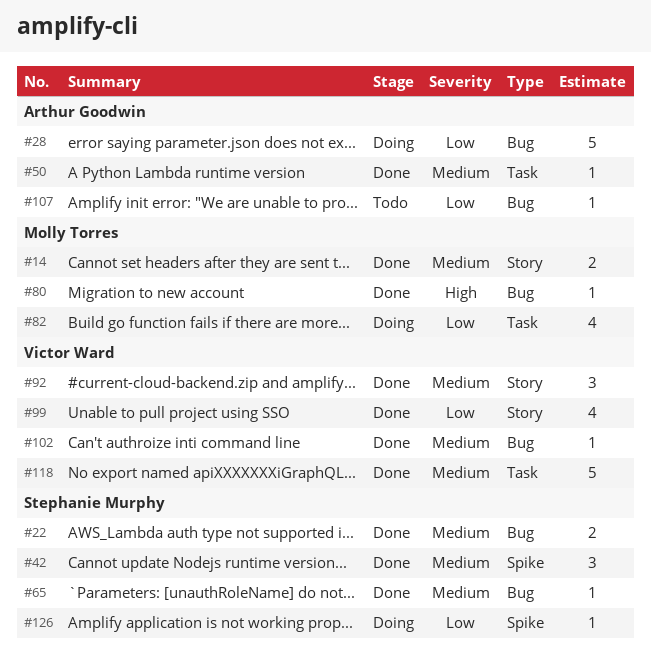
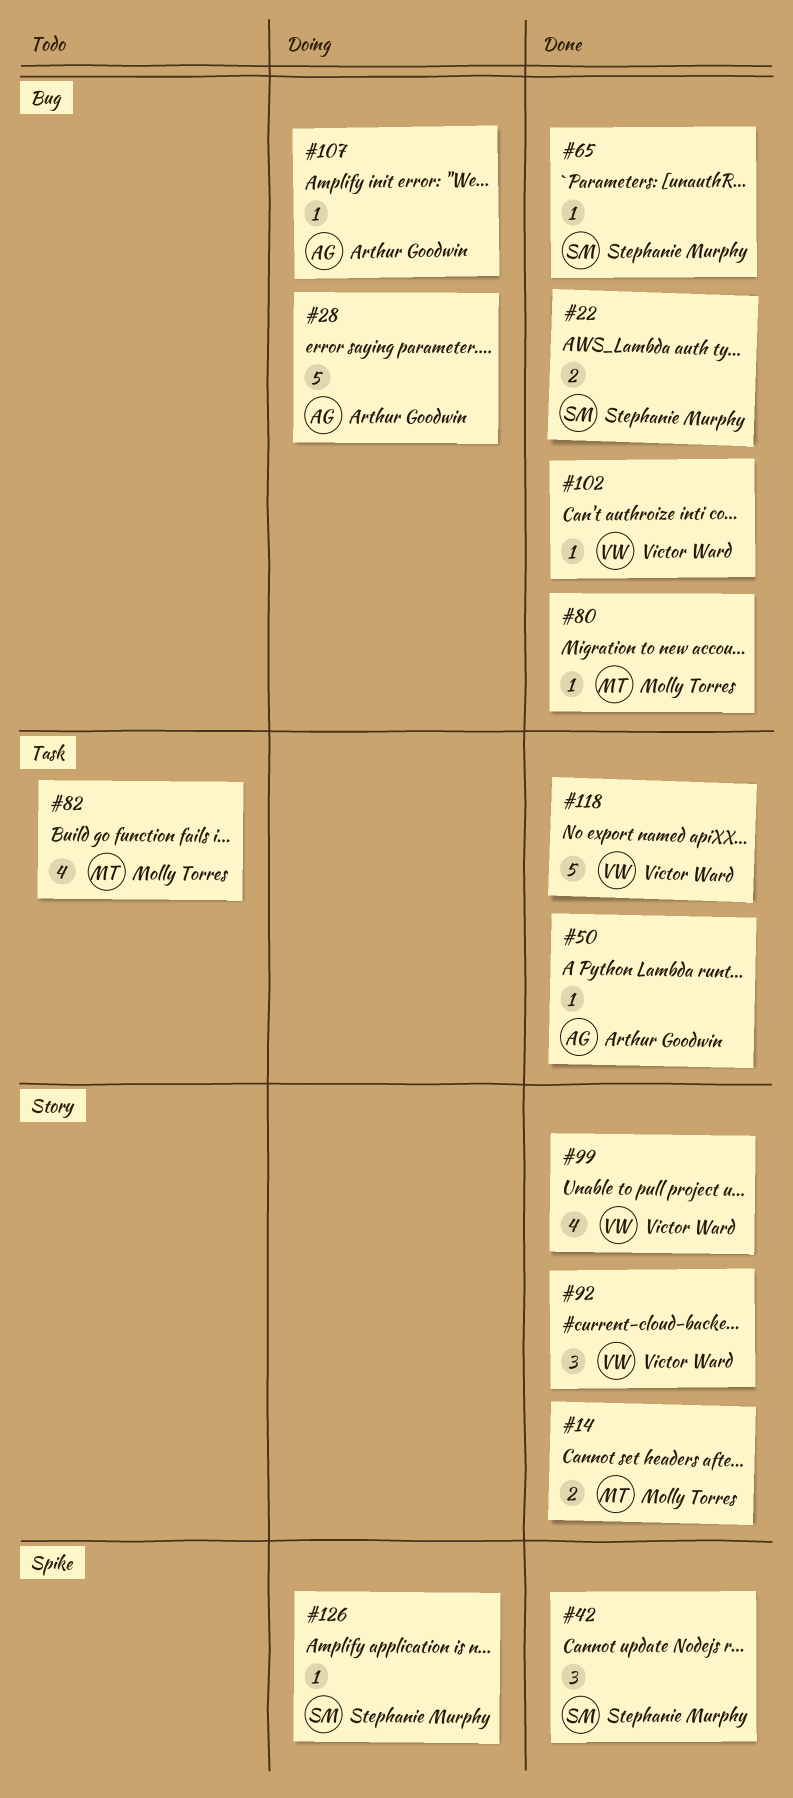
#82, status: Doing -> Todo
#107, status: Todo -> Doing

